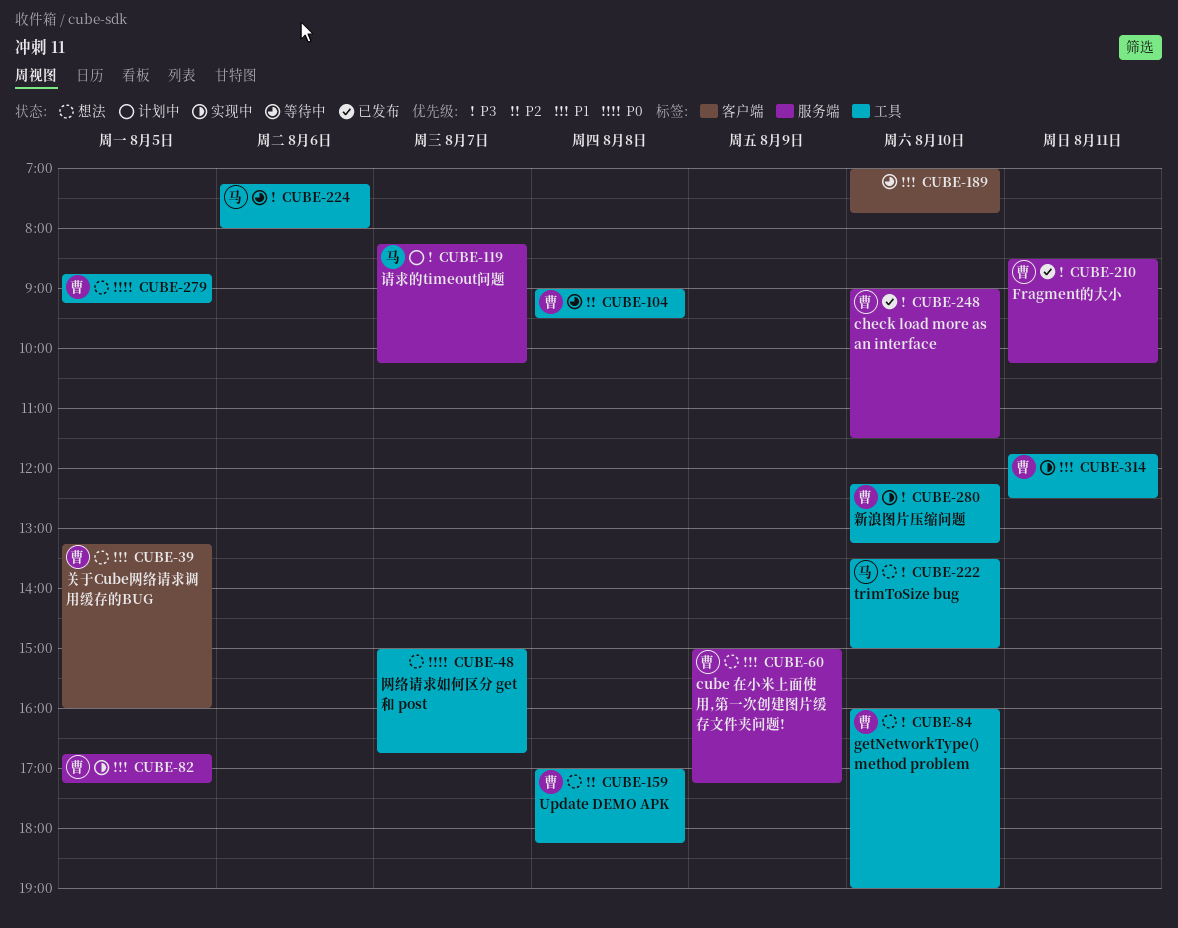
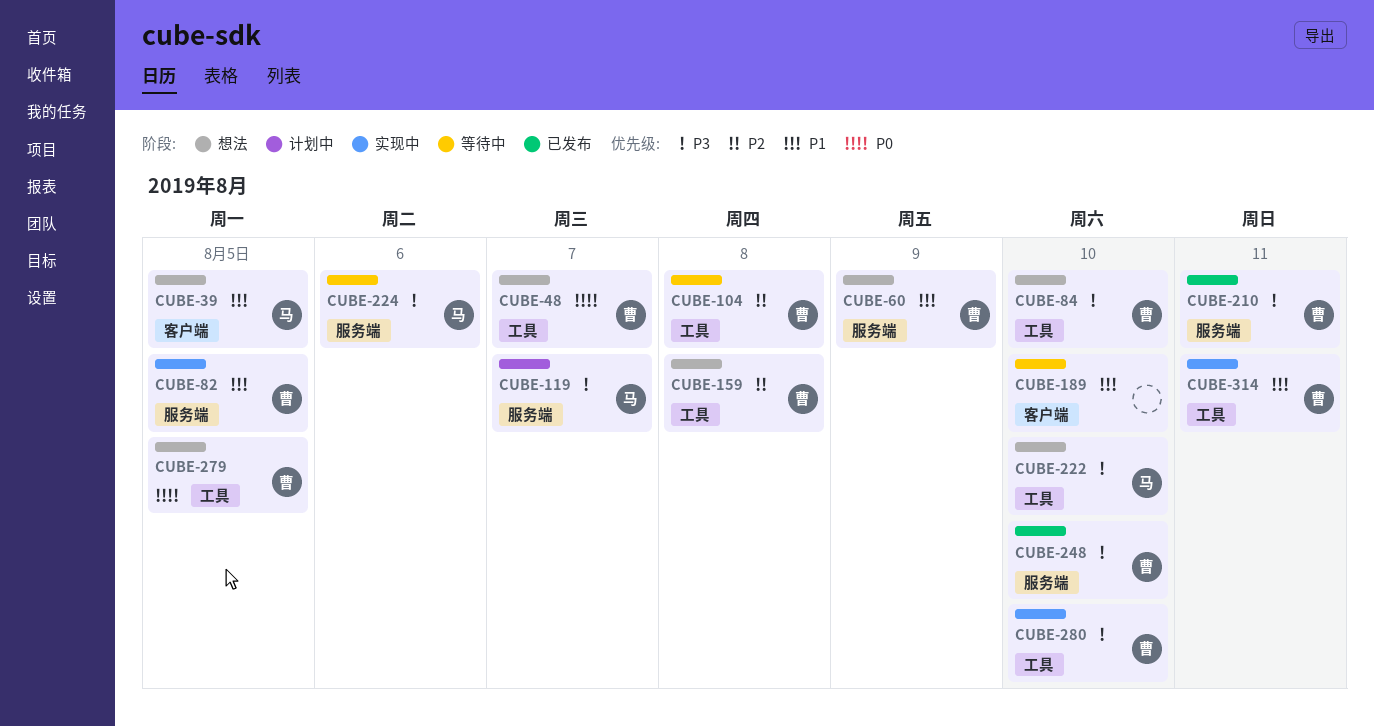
CUBE-39, owner: 曹 -> 马
CUBE-48, owner: none -> 曹
CUBE-224, label: 工具 -> 服务端

